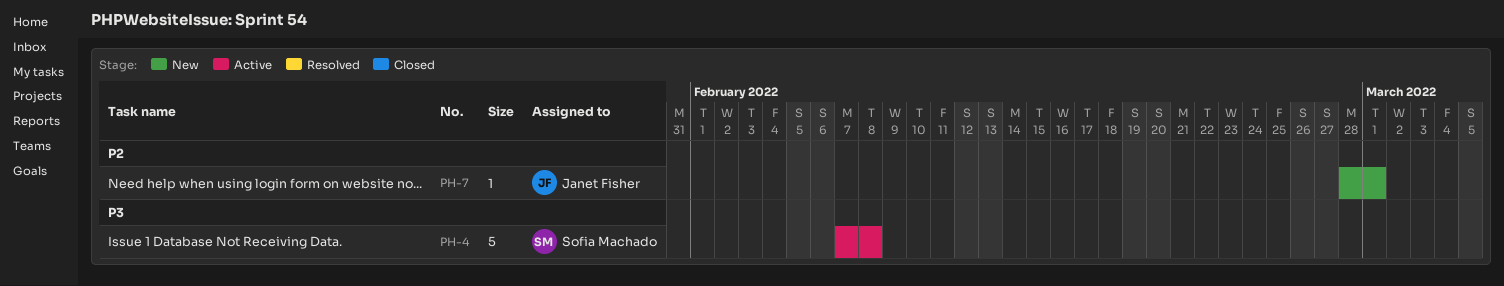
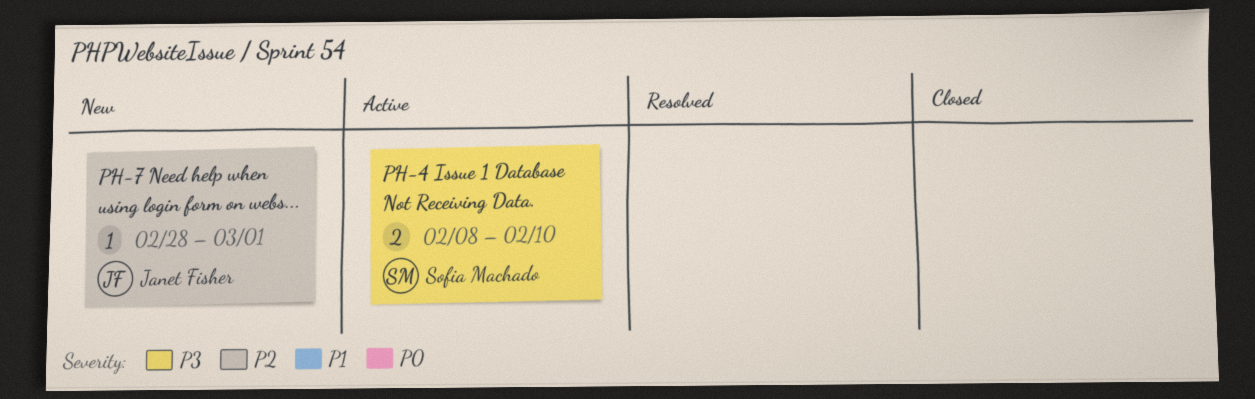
PH-4, estimate: 5 -> 2
PH-4, start: Feb 7 -> Feb 8
PH-4, due: Feb 8 -> Feb 10

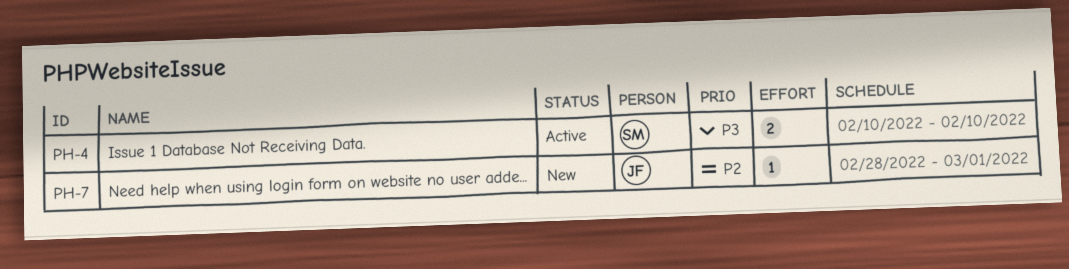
PH-4, start: Feb 8 -> Feb 10

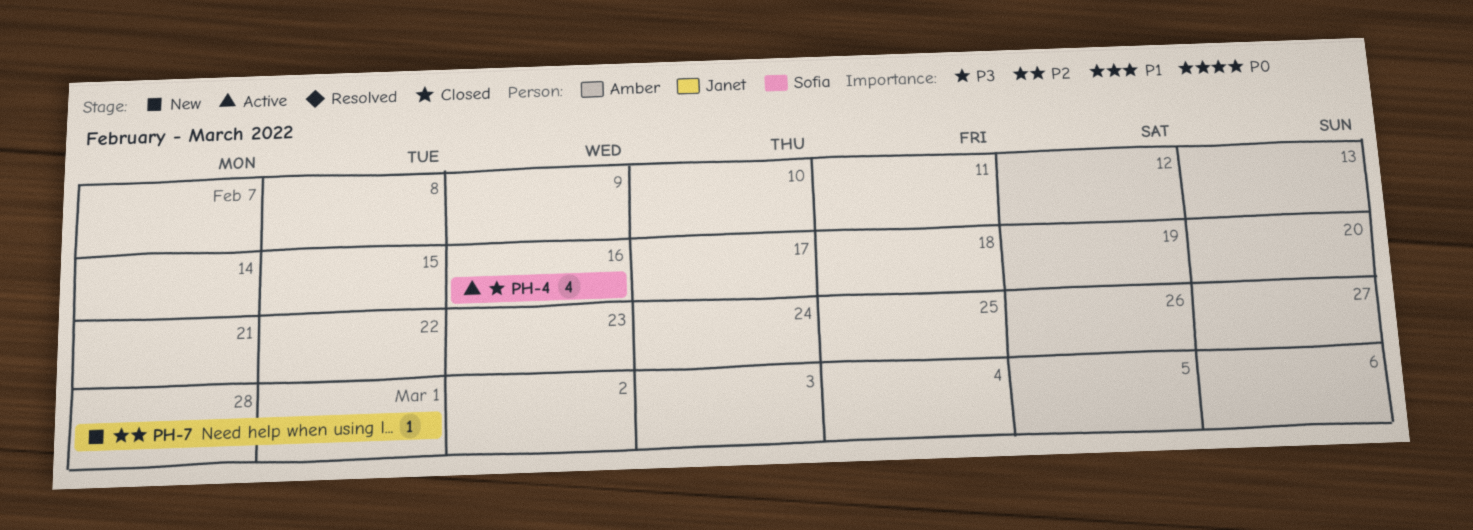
PH-4, estimate: 2 -> 4
PH-4, start: Feb 10 -> Feb 16
PH-4, due: Feb 10 -> Feb 16

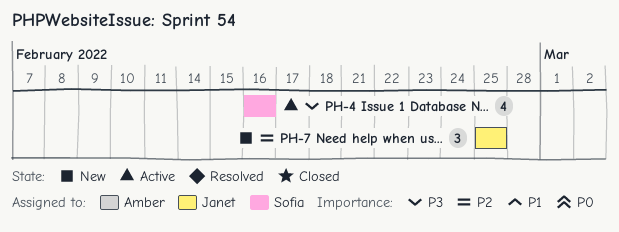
PH-7, estimate: 1 -> 3
PH-7, start: Feb 28 -> Feb 25
PH-7, due: Mar 1 -> Feb 25

